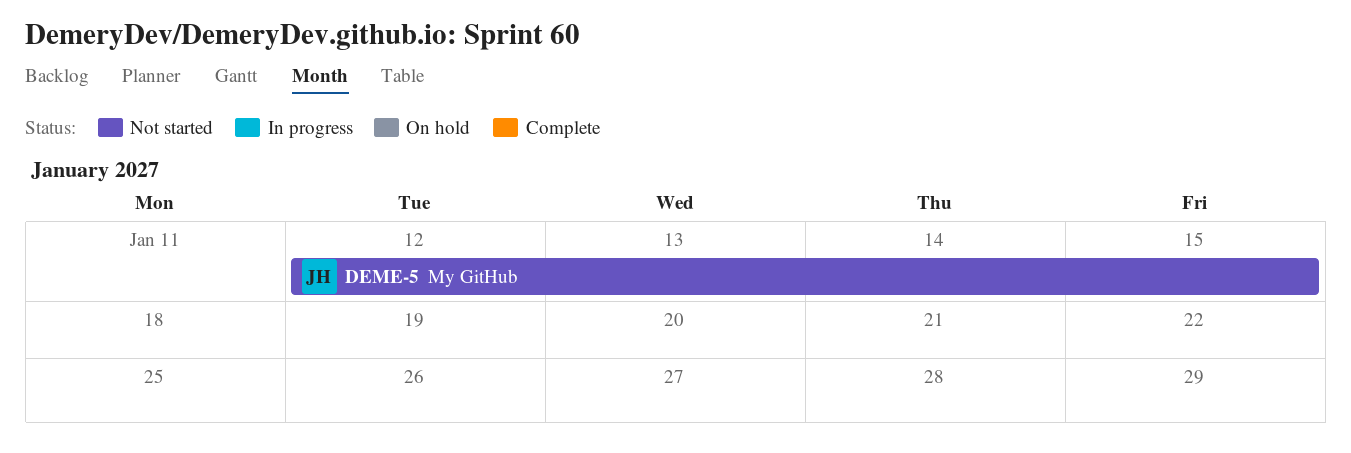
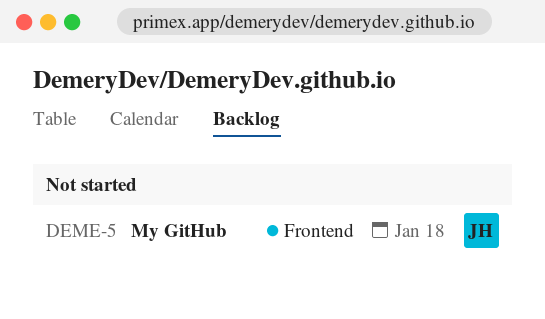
DEME-5, due: Jan 15 -> Jan 18

